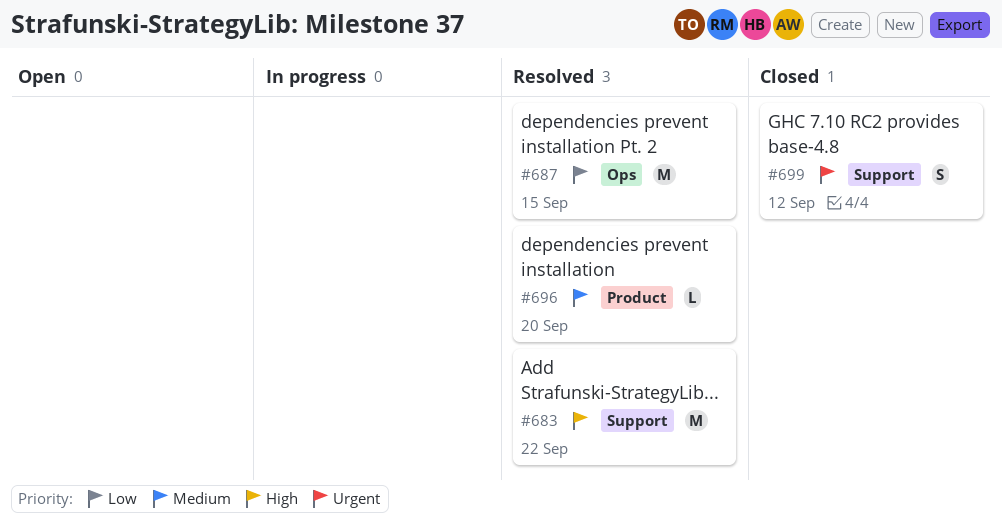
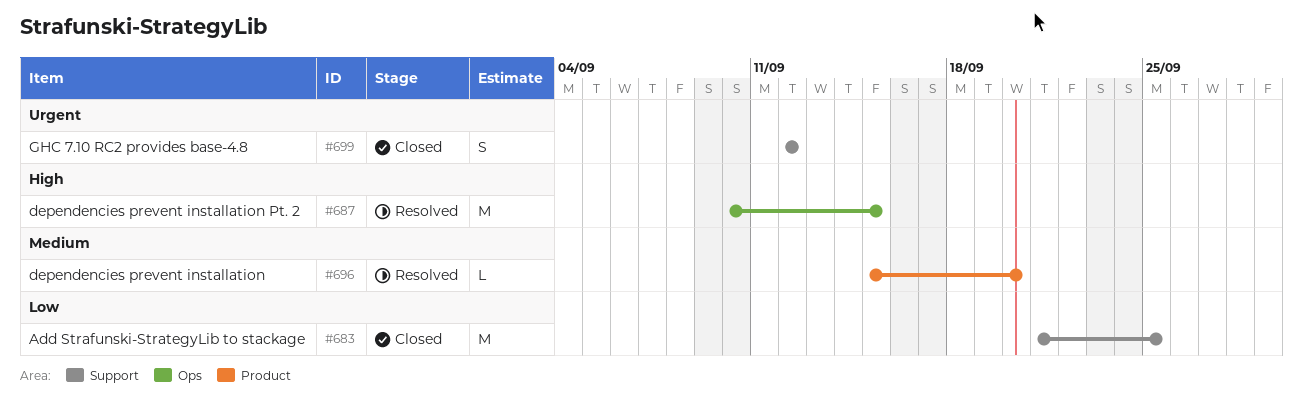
#683, status: Resolved -> Closed
#683, priority: High -> Low
#683, due: Sep 22 -> Sep 25
#687, priority: Low -> High

